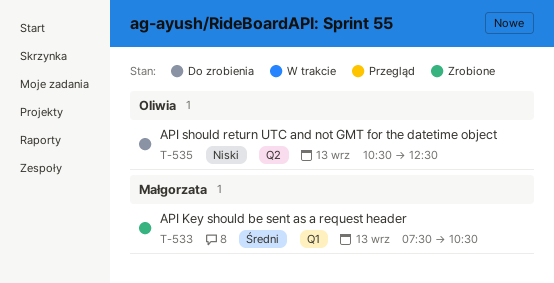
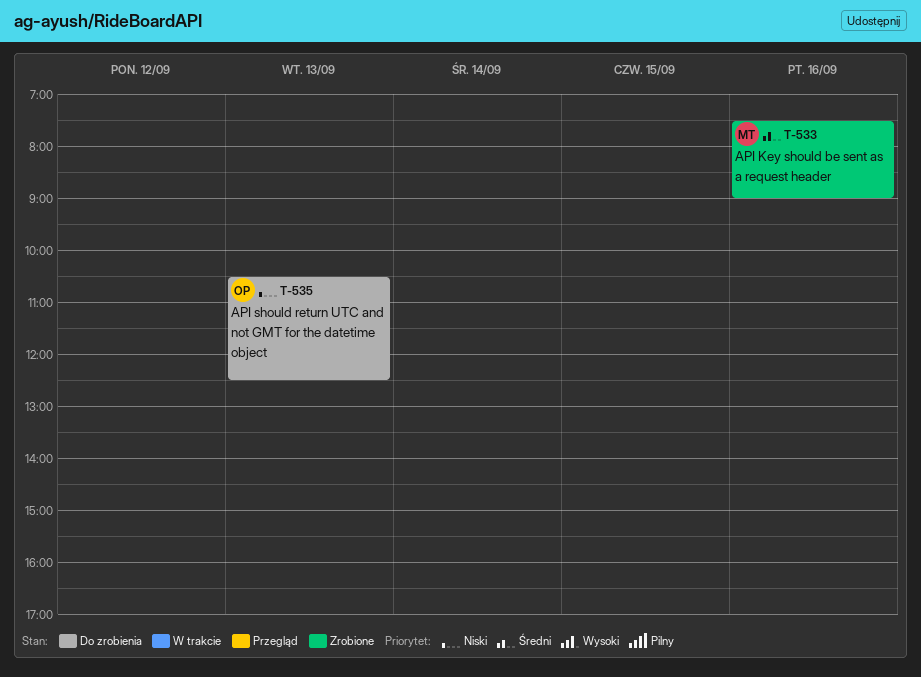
T-533, day: Sep 13 -> Sep 16
T-533, ends: 10:30 -> 09:00

